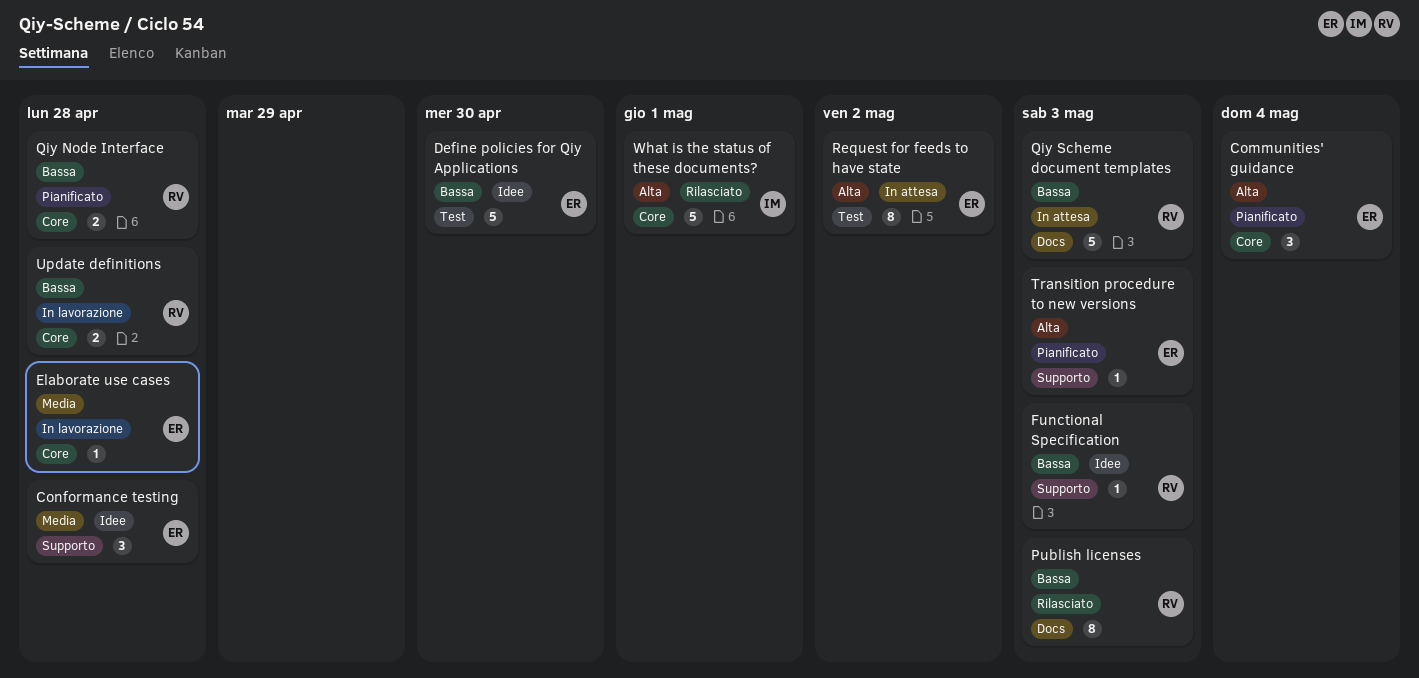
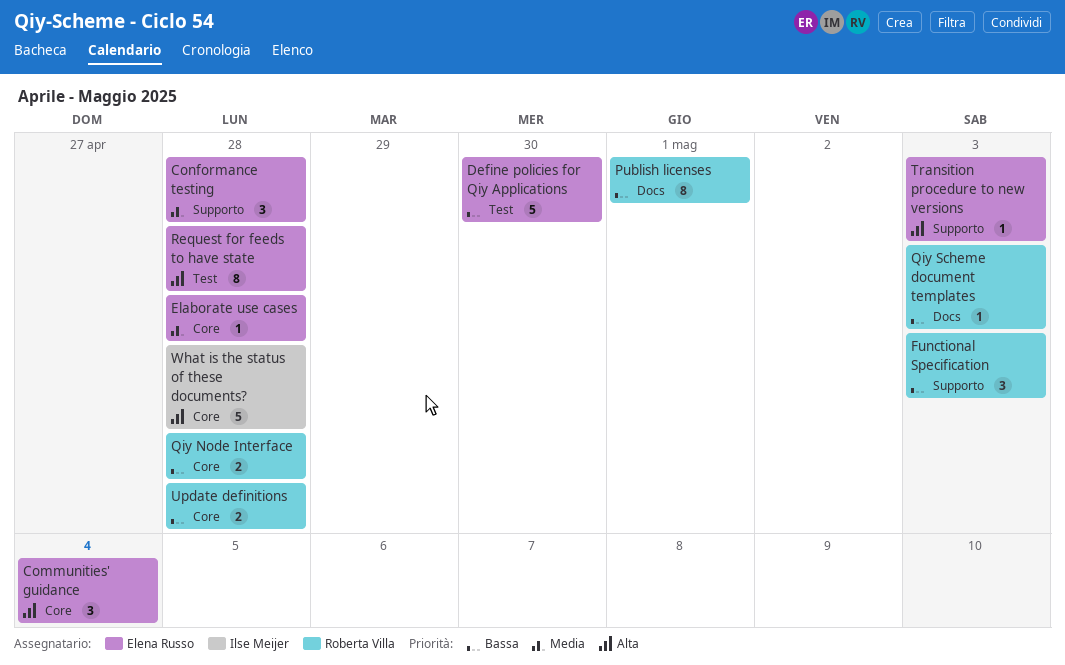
Functional Specification, estimate: 1 -> 3
Publish licenses, due: May 3 -> May 1
Qiy Scheme document templates, estimate: 5 -> 1
Request for feeds to have state, due: May 2 -> Apr 28
What is the status of these documents?, due: May 1 -> Apr 28

